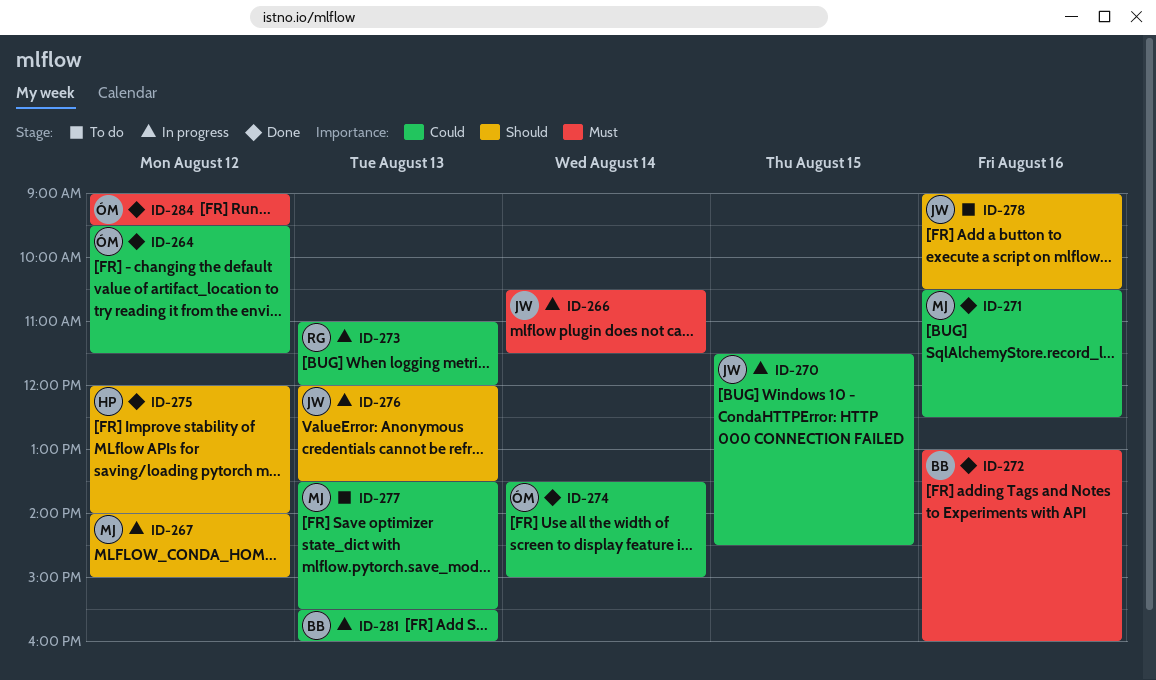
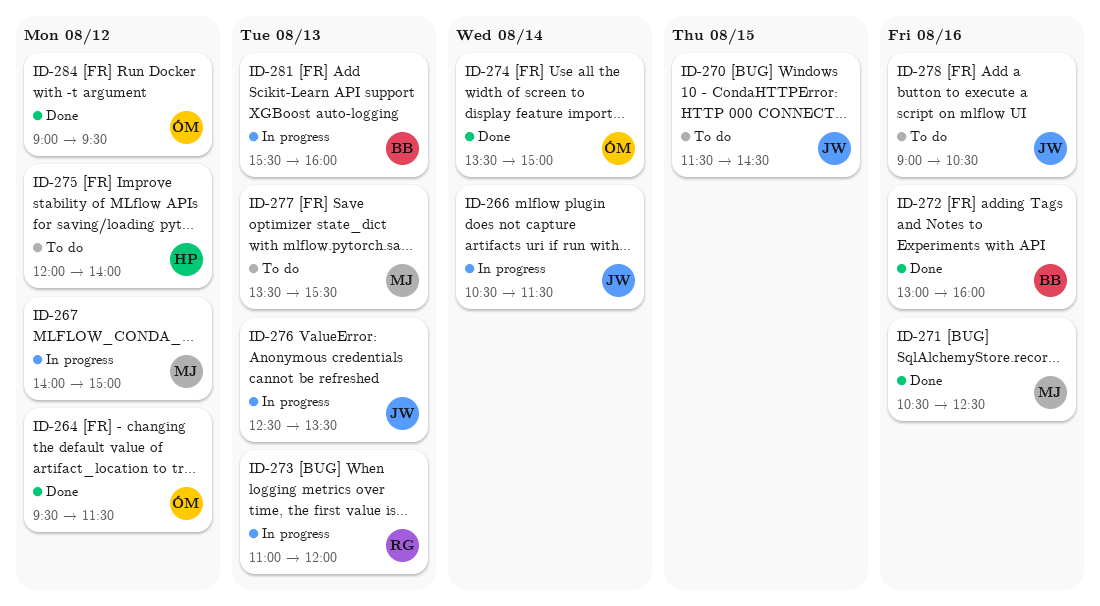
ID-270, status: In progress -> To do
ID-275, status: Done -> To do
ID-276, begins: 12:00 -> 12:30

